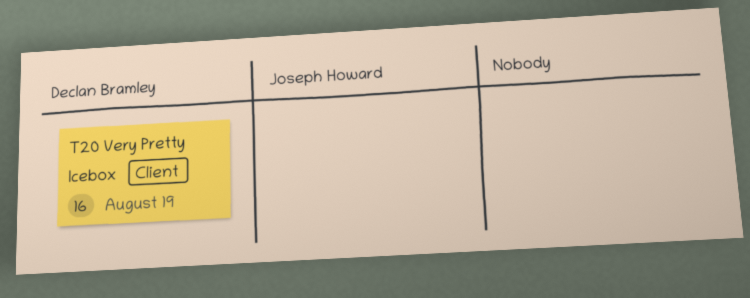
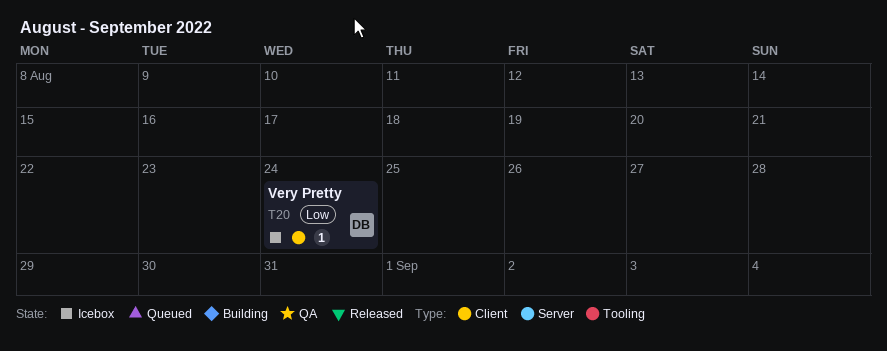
T20, estimate: 16 -> 1
T20, due: Aug 19 -> Aug 24

